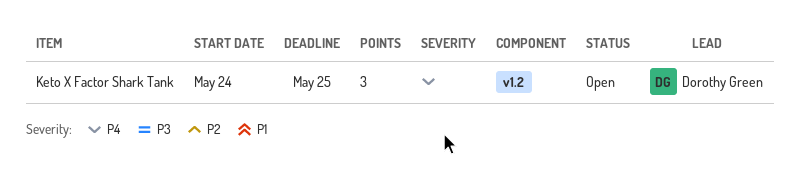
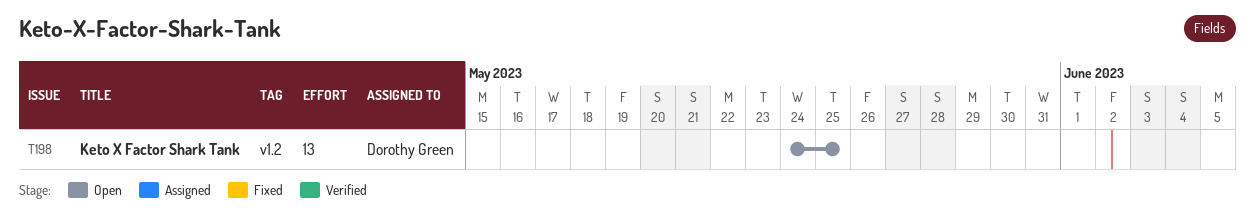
Keto X Factor Shark Tank, estimate: 3 -> 13

